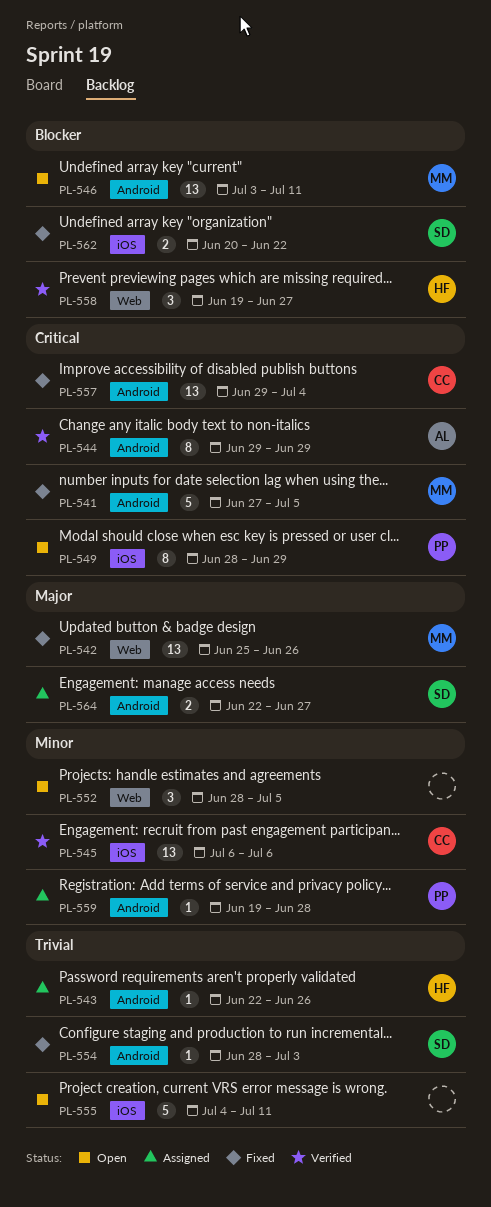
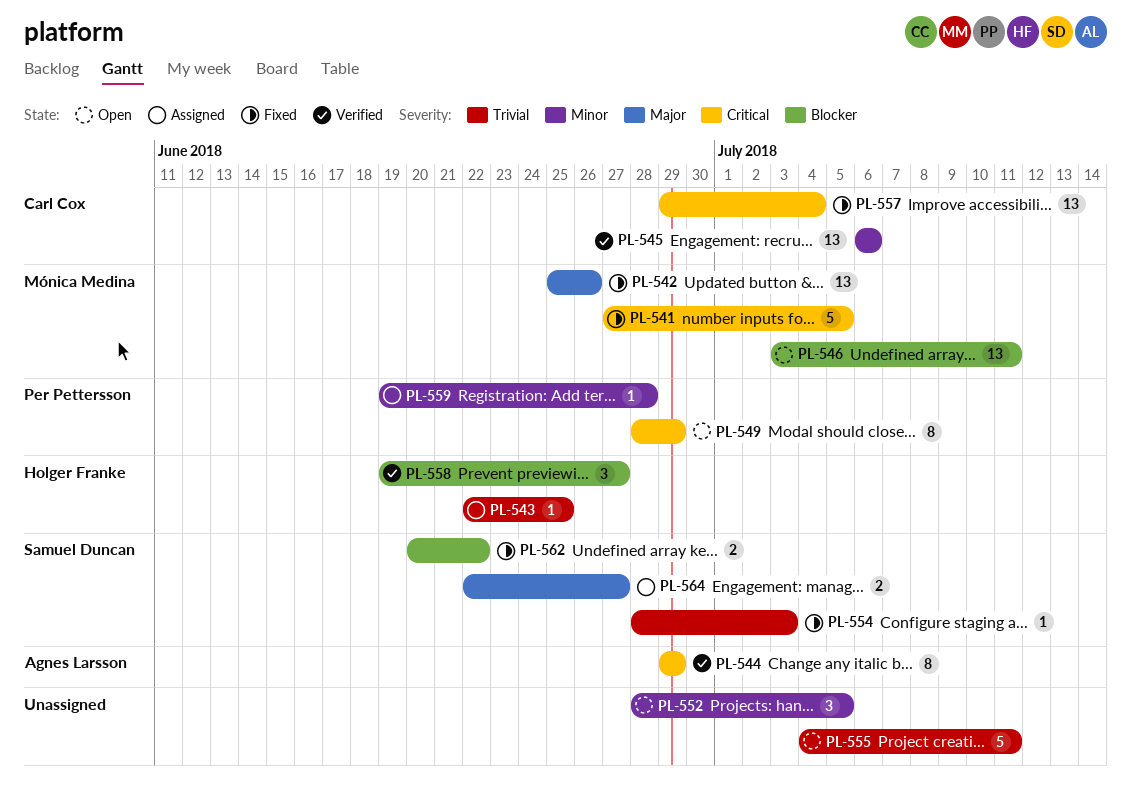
PL-543, due: Jun 26 -> Jun 25

